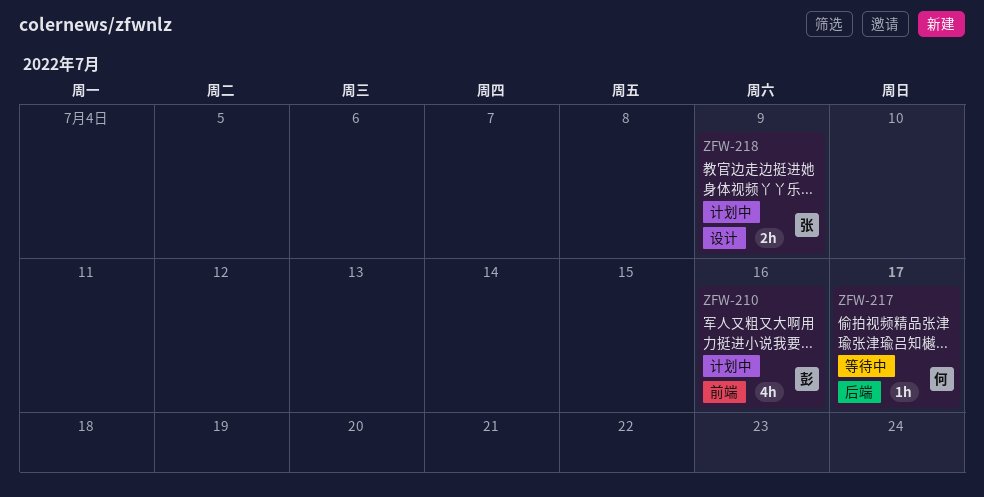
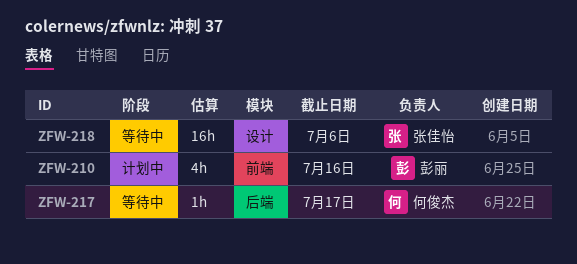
ZFW-218, status: 计划中 -> 等待中
ZFW-218, estimate: 2h -> 16h
ZFW-218, due: Jul 9 -> Jul 6

